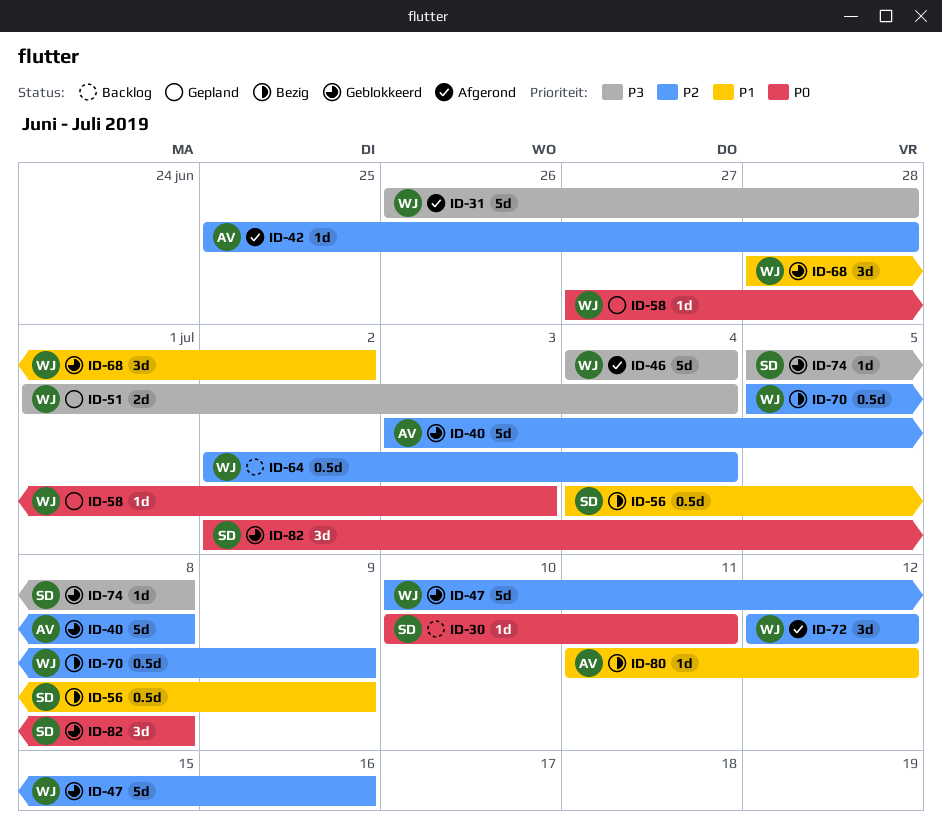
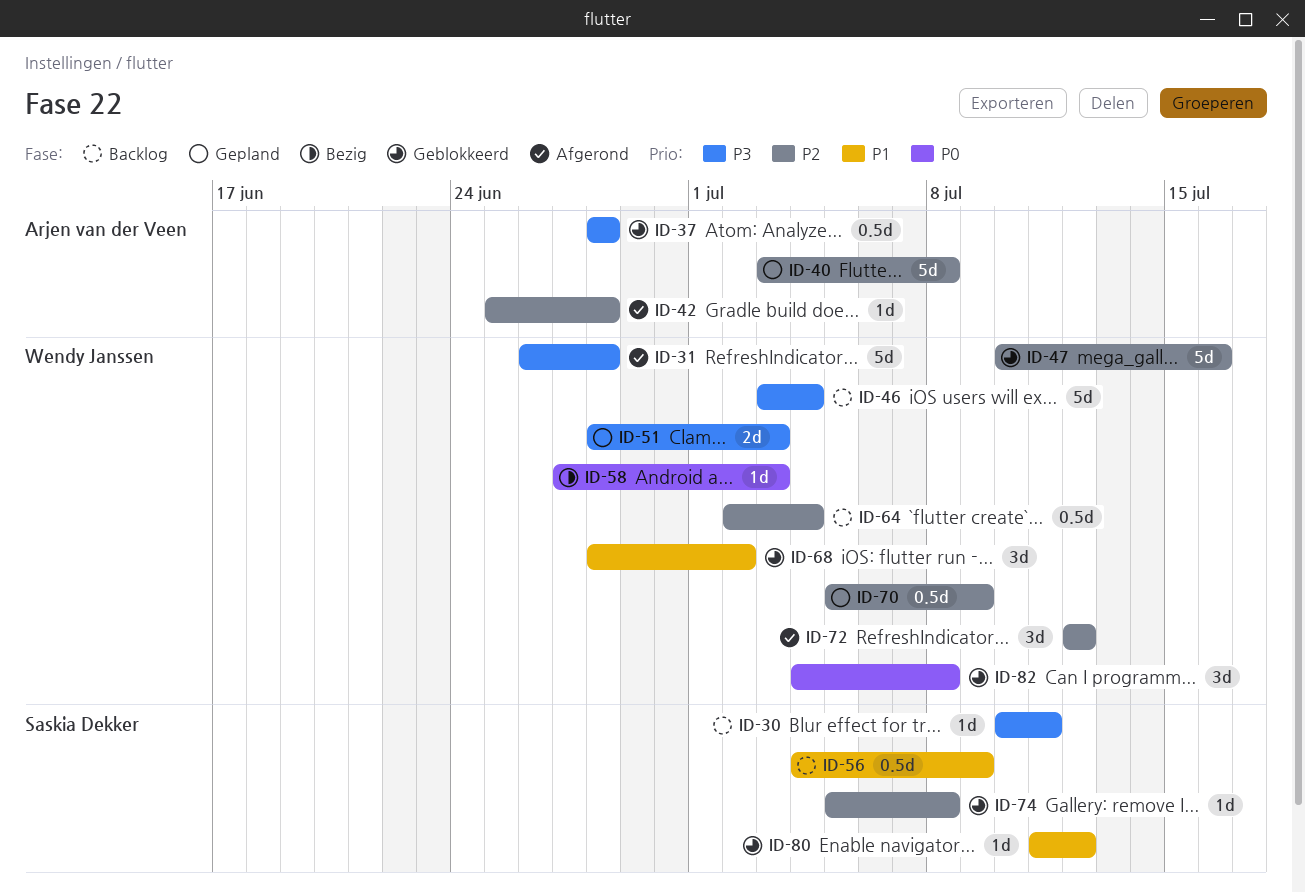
ID-30, priority: P0 -> P3
ID-37: none -> present
ID-40, status: Geblokkeerd -> Gepland
ID-46, status: Afgerond -> Backlog
ID-46, start: Jul 4 -> Jul 3
ID-51, start: Jul 1 -> Jun 28
ID-51, due: Jul 4 -> Jul 3
ID-56, status: Bezig -> Backlog
ID-58, status: Gepland -> Bezig
ID-70, status: Bezig -> Gepland
ID-74, priority: P3 -> P2
ID-80, status: Bezig -> Geblokkeerd
ID-80, owner: Arjen van der Veen -> Saskia Dekker
ID-82, owner: Saskia Dekker -> Wendy Janssen
ID-82, start: Jul 2 -> Jul 4

